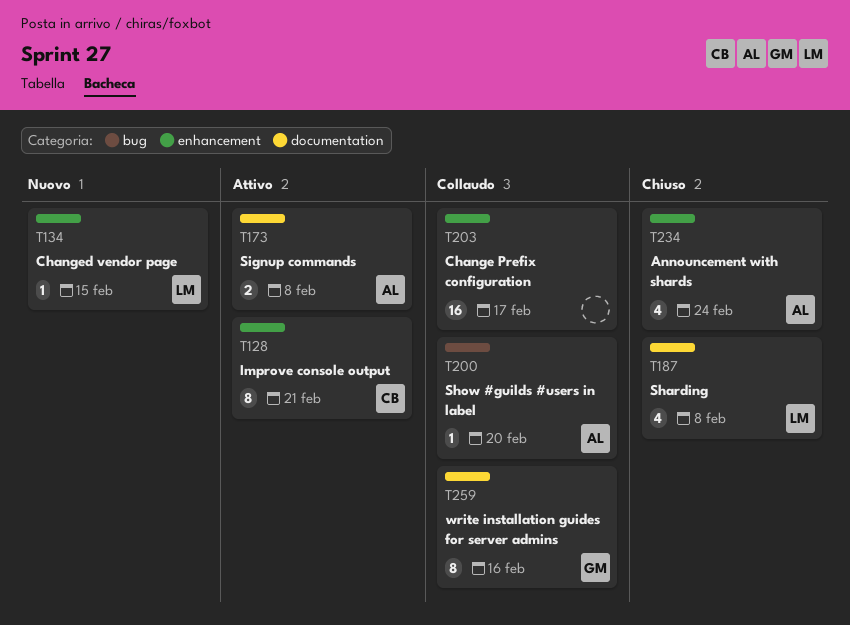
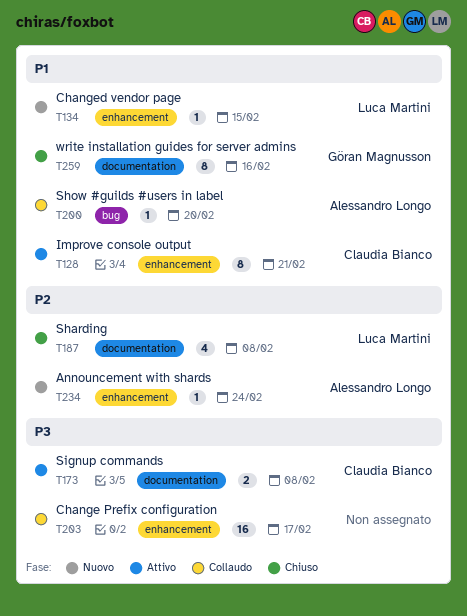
T173, owner: Alessandro Longo -> Claudia Bianco
T234, status: Chiuso -> Nuovo
T234, estimate: 4 -> 1
T259, status: Collaudo -> Chiuso

